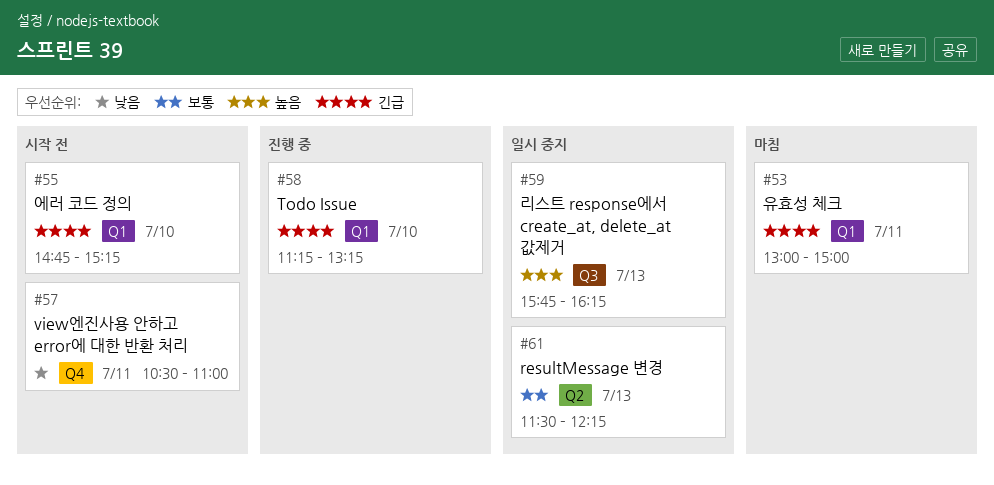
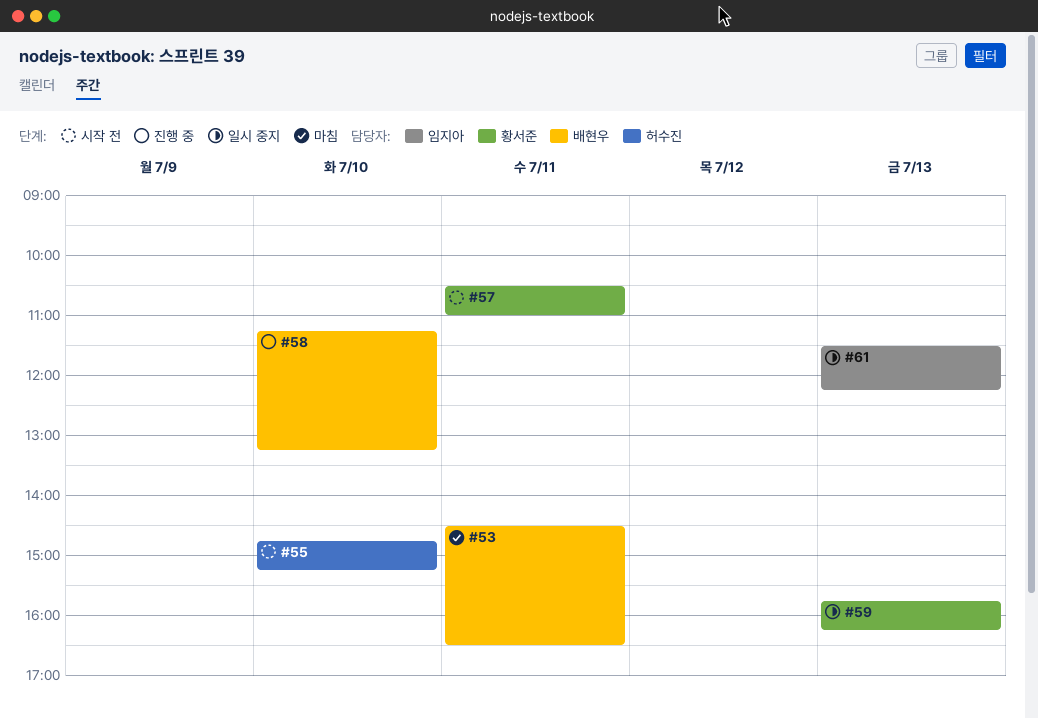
#53, begins: 13:00 -> 14:30
#53, ends: 15:00 -> 16:30

